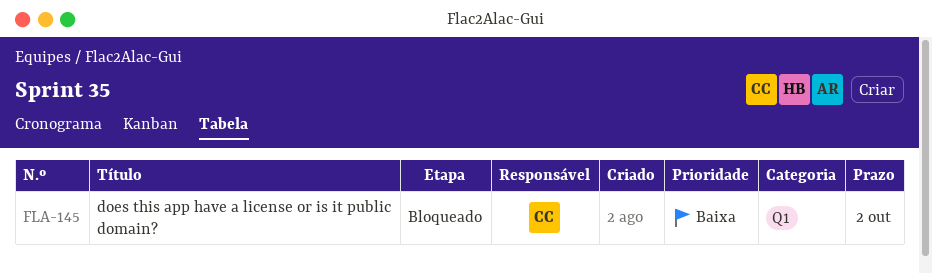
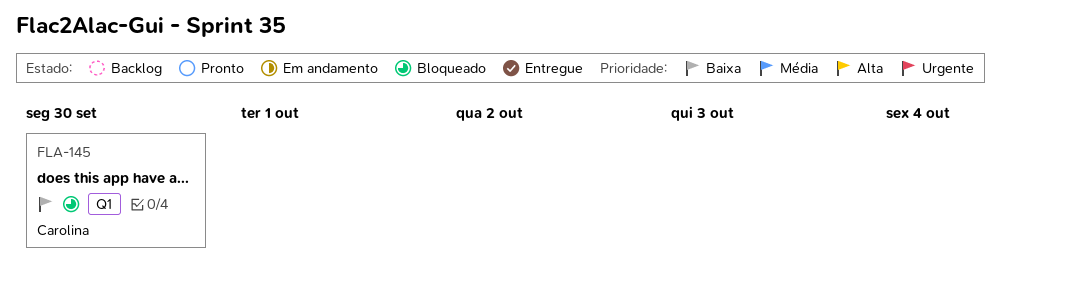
FLA-145, due: Oct 2 -> Sep 30

